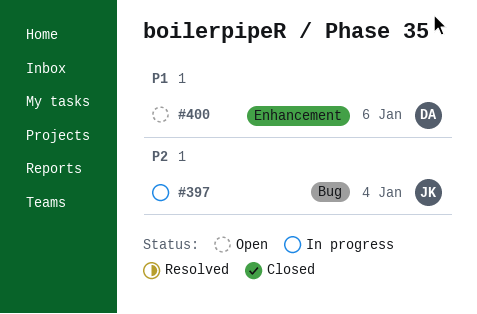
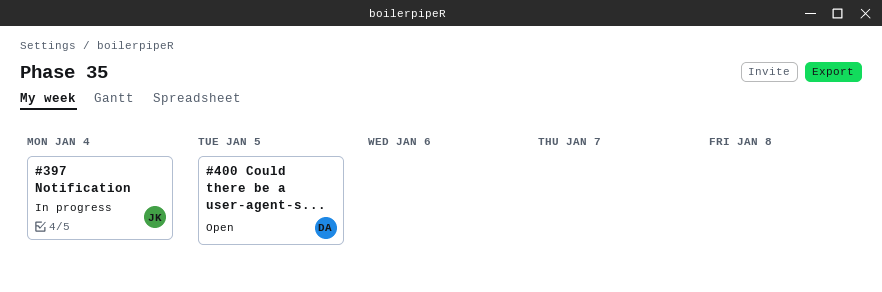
#400, due: Jan 6 -> Jan 5

